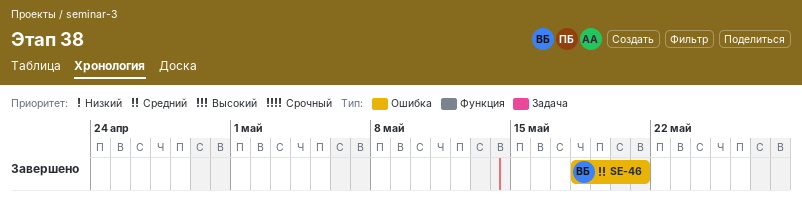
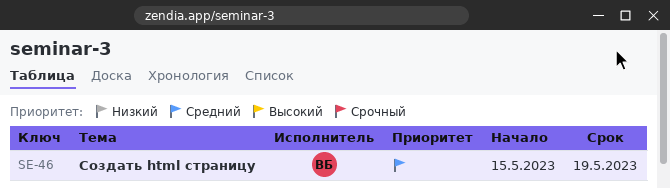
SE-46, start: May 18 -> May 15
SE-46, due: May 21 -> May 19

